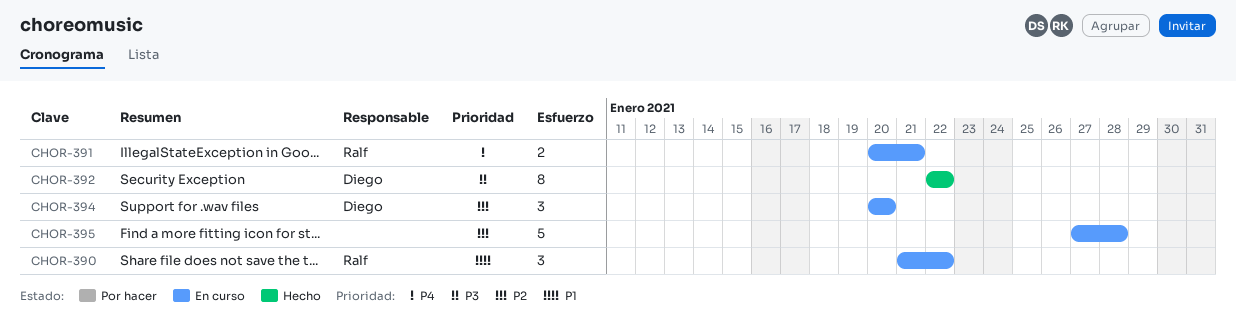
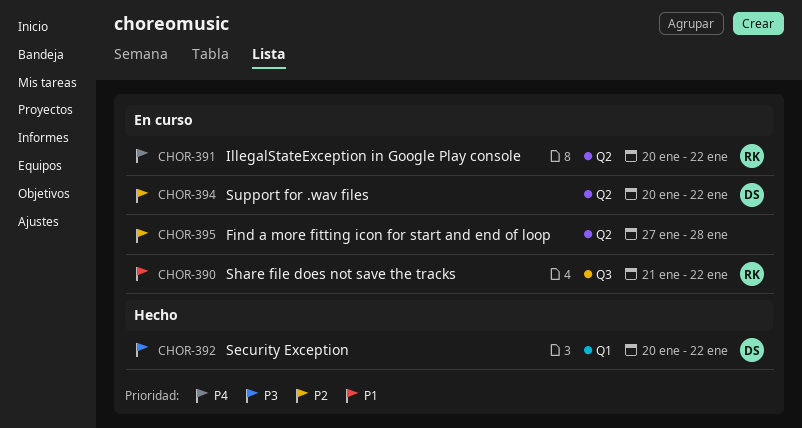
CHOR-391, due: Jan 21 -> Jan 22
CHOR-392, start: Jan 22 -> Jan 20
CHOR-394, due: Jan 20 -> Jan 22

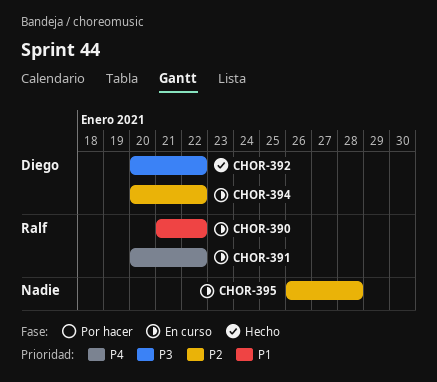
CHOR-395, start: Jan 27 -> Jan 26

